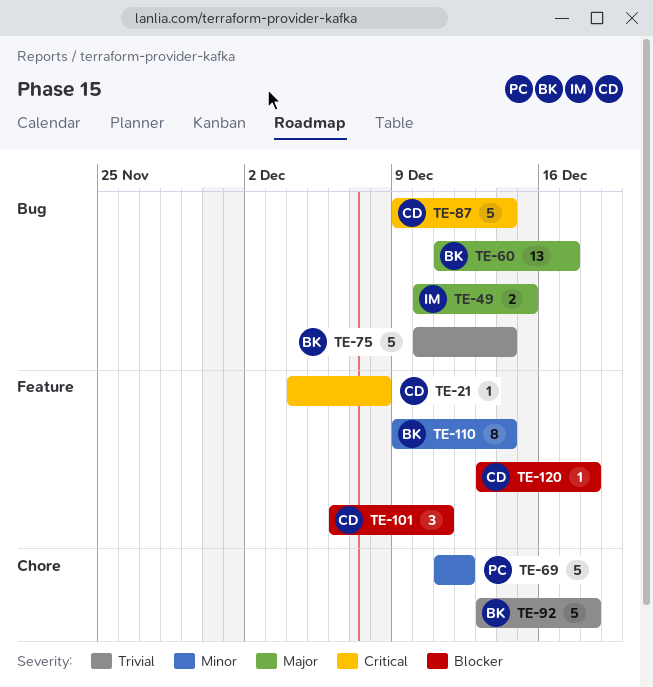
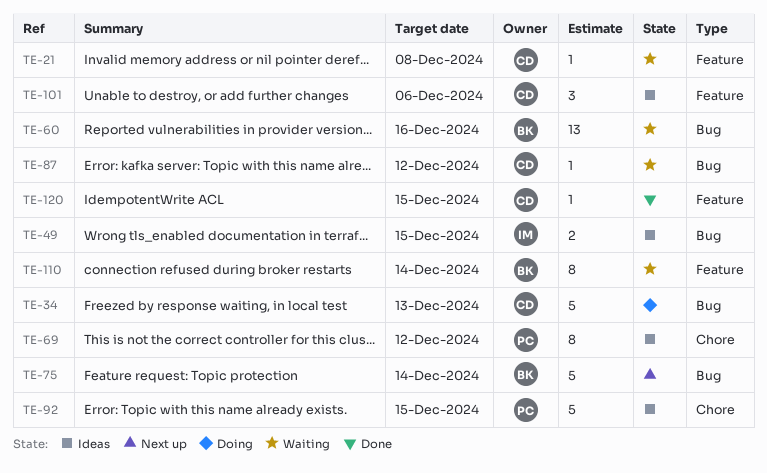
TE-34: none -> present
TE-60, due: Dec 17 -> Dec 16
TE-69, estimate: 5 -> 8
TE-87, estimate: 5 -> 1
TE-87, due: Dec 14 -> Dec 12
TE-92, owner: BK -> PC
TE-92, due: Dec 18 -> Dec 15
TE-101, due: Dec 11 -> Dec 6
TE-120, due: Dec 18 -> Dec 15

